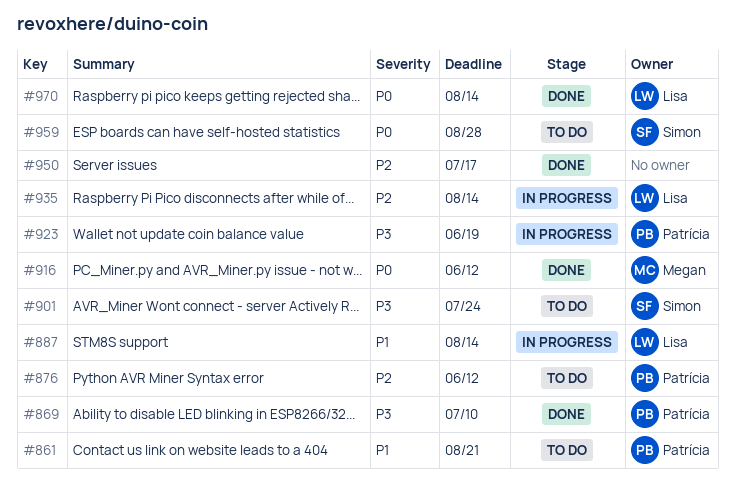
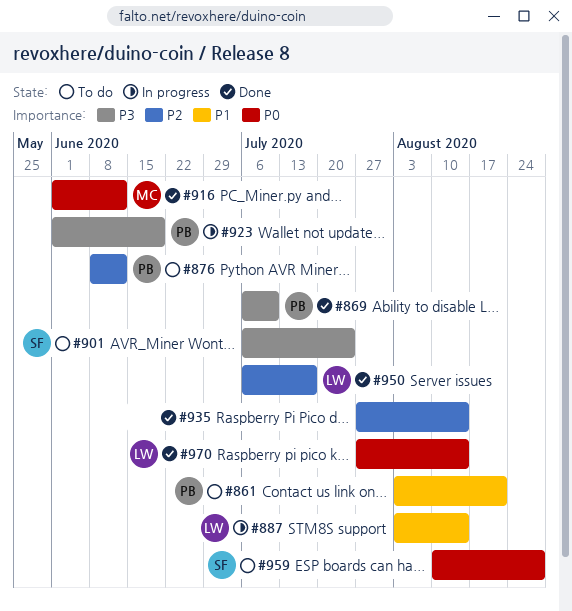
#935, status: In progress -> Done
#935, owner: Lisa -> none
#950, owner: none -> Lisa

